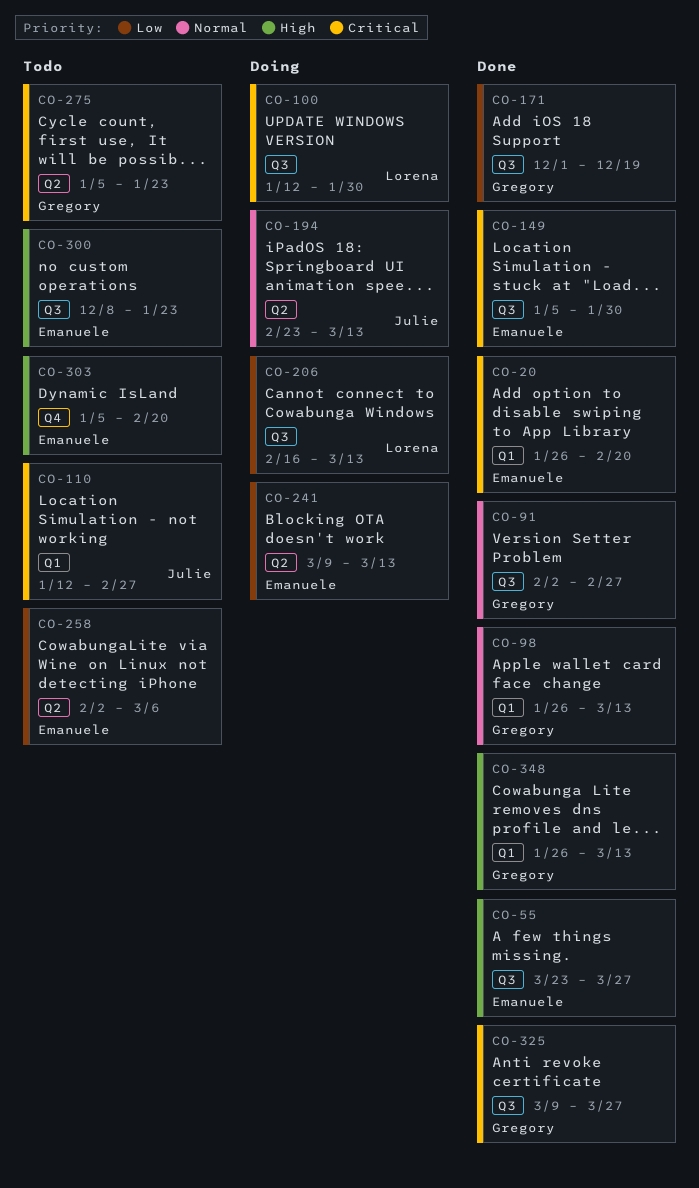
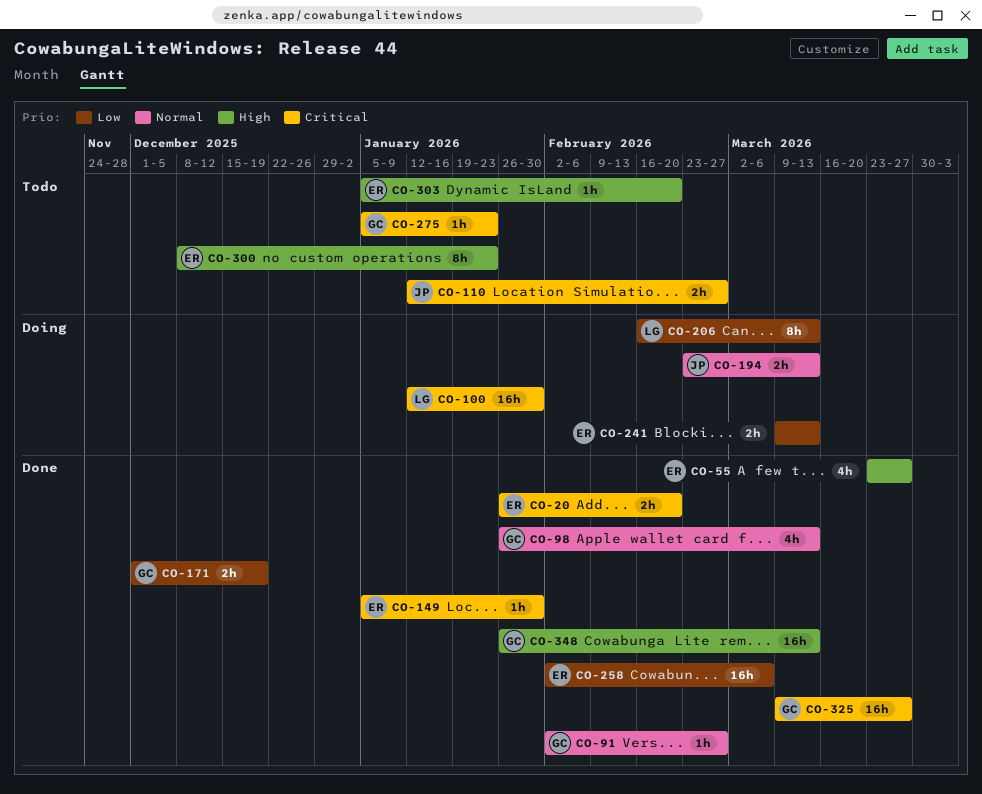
CO-258, status: Todo -> Done

